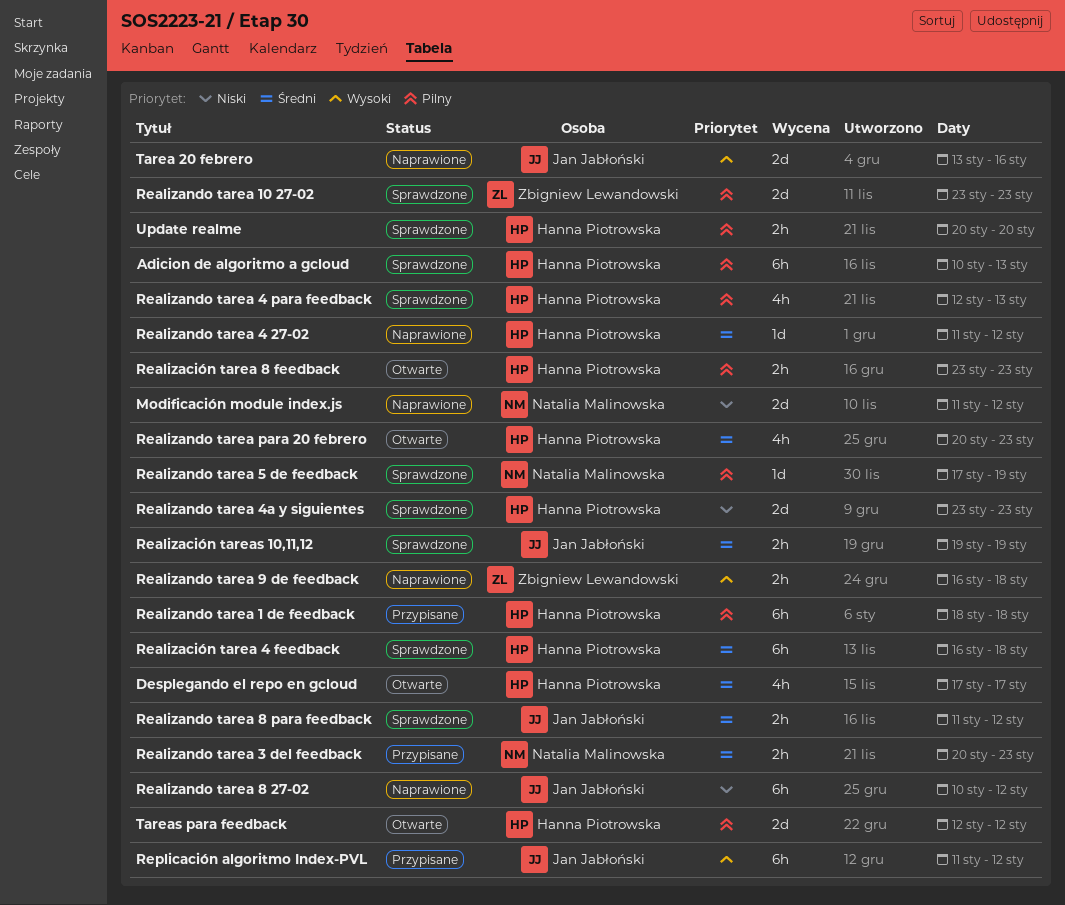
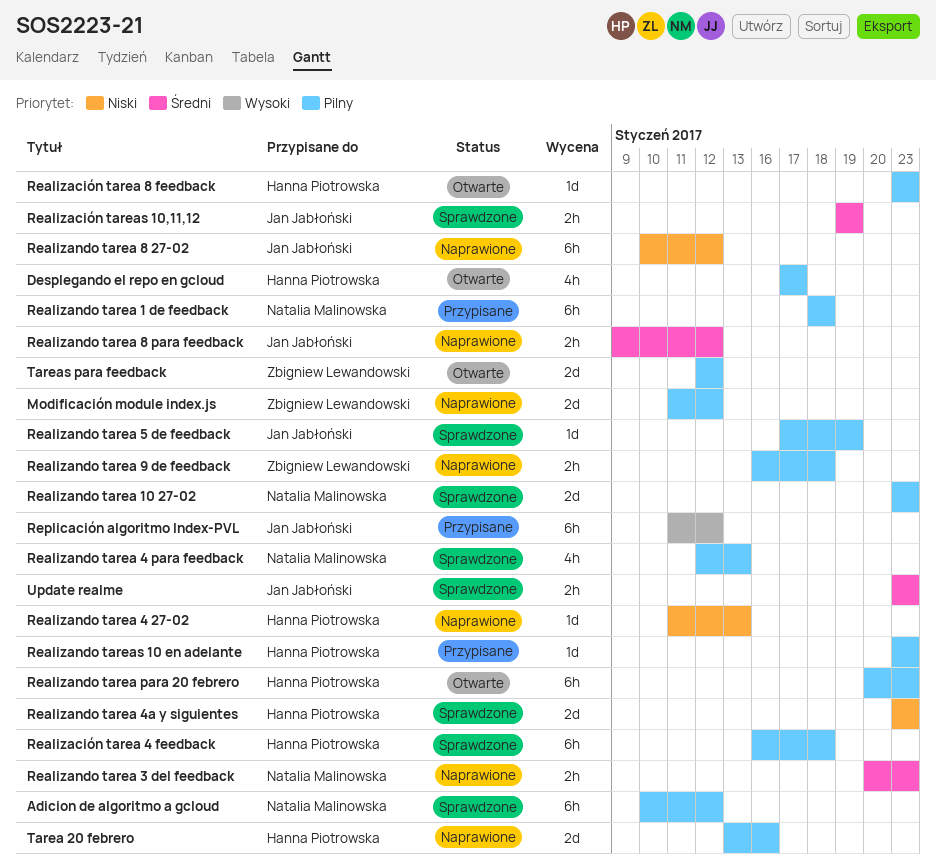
Adicion de algoritmo a gcloud, owner: Hanna Piotrowska -> Natalia Malinowska
Adicion de algoritmo a gcloud, due: Jan 13 -> Jan 12
Desplegando el repo en gcloud, priority: Średni -> Pilny
Modificación module index.js, owner: Natalia Malinowska -> Zbigniew Lewandowski
Modificación module index.js, priority: Niski -> Pilny
Realización tarea 4 feedback, priority: Średni -> Pilny
Realización tarea 8 feedback, estimate: 2h -> 1d
Realizando tarea 1 de feedback, owner: Hanna Piotrowska -> Natalia Malinowska
Realizando tarea 10 27-02, owner: Zbigniew Lewandowski -> Natalia Malinowska
Realizando tarea 3 del feedback, status: Przypisane -> Naprawione
Realizando tarea 4 27-02, priority: Średni -> Niski
Realizando tarea 4 27-02, due: Jan 12 -> Jan 13
Realizando tarea 4 para feedback, owner: Hanna Piotrowska -> Natalia Malinowska
Realizando tarea 5 de feedback, owner: Natalia Malinowska -> Jan Jabłoński
Realizando tarea 8 para feedback, status: Sprawdzone -> Naprawione
Realizando tarea 8 para feedback, start: Jan 11 -> Jan 9
Realizando tarea 9 de feedback, priority: Wysoki -> Pilny
Realizando tarea para 20 febrero, priority: Średni -> Pilny
Realizando tarea para 20 febrero, estimate: 4h -> 6h
Realizando tareas 10 en adelante: none -> present
Tarea 20 febrero, owner: Jan Jabłoński -> Hanna Piotrowska
Tarea 20 febrero, priority: Wysoki -> Pilny
Tareas para feedback, owner: Hanna Piotrowska -> Zbigniew Lewandowski
Update realme, owner: Hanna Piotrowska -> Jan Jabłoński
Update realme, priority: Pilny -> Średni
Update realme, start: Jan 20 -> Jan 23
Update realme, due: Jan 20 -> Jan 23

